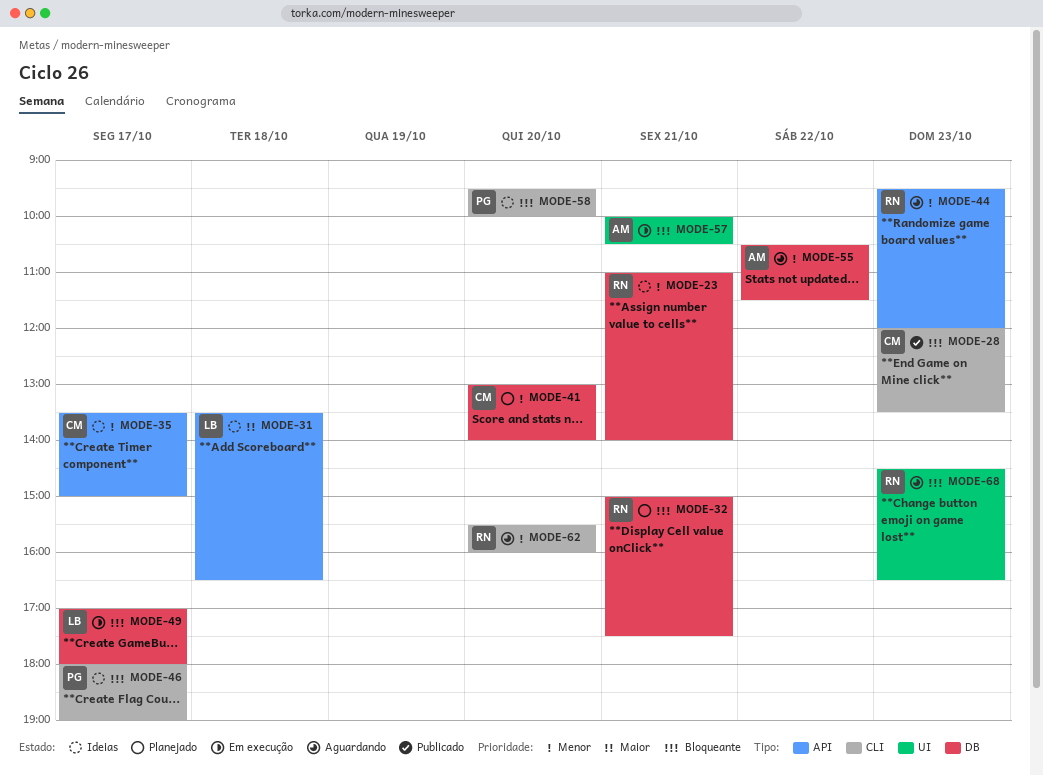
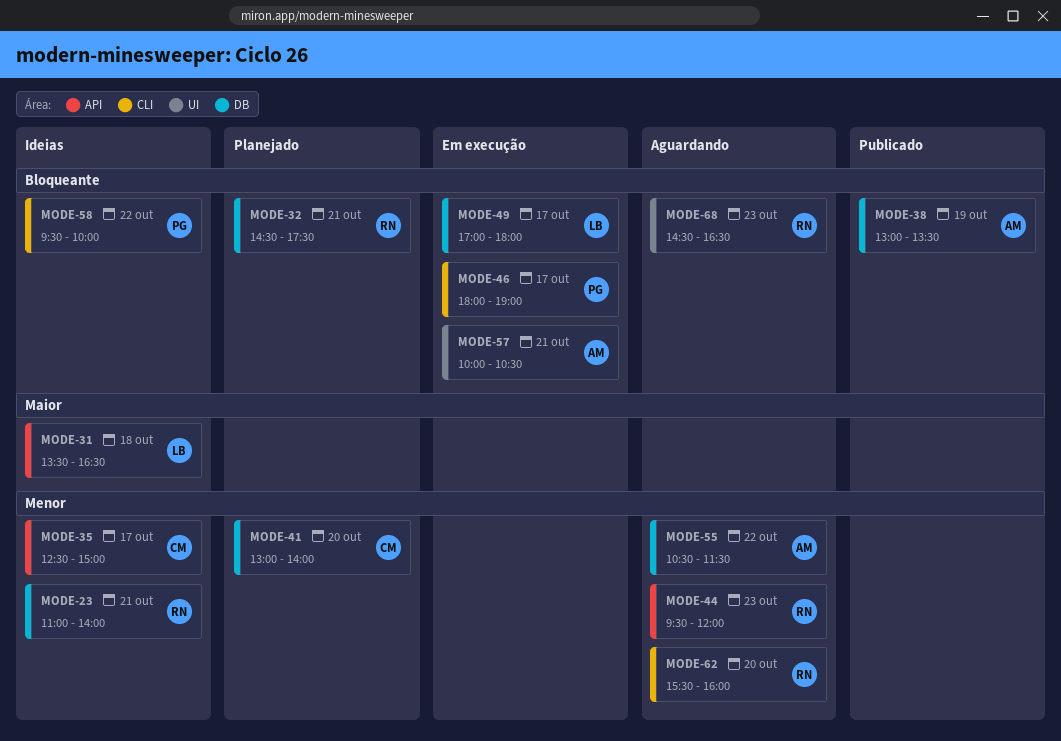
MODE-28: present -> none
MODE-32, begins: 15:00 -> 14:30
MODE-35, begins: 13:30 -> 12:30
MODE-38: none -> present
MODE-46, status: Ideias -> Em execução
MODE-58, day: Oct 20 -> Oct 22

